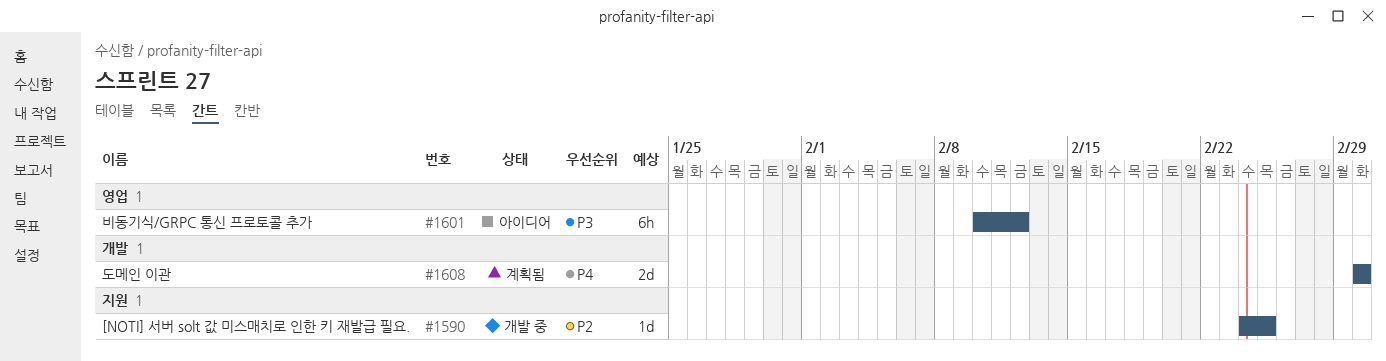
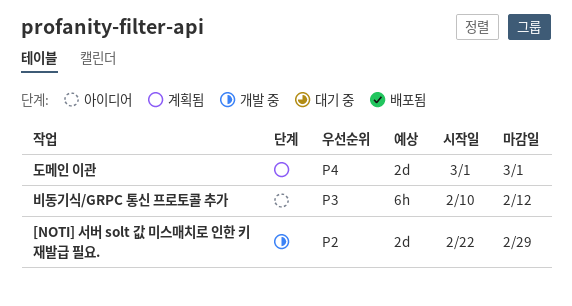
[NOTI] 서버 solt 값 미스매치로 인한 키 재발급 필요., estimate: 1d -> 2d
[NOTI] 서버 solt 값 미스매치로 인한 키 재발급 필요., start: Feb 24 -> Feb 22
[NOTI] 서버 solt 값 미스매치로 인한 키 재발급 필요., due: Feb 25 -> Feb 29

